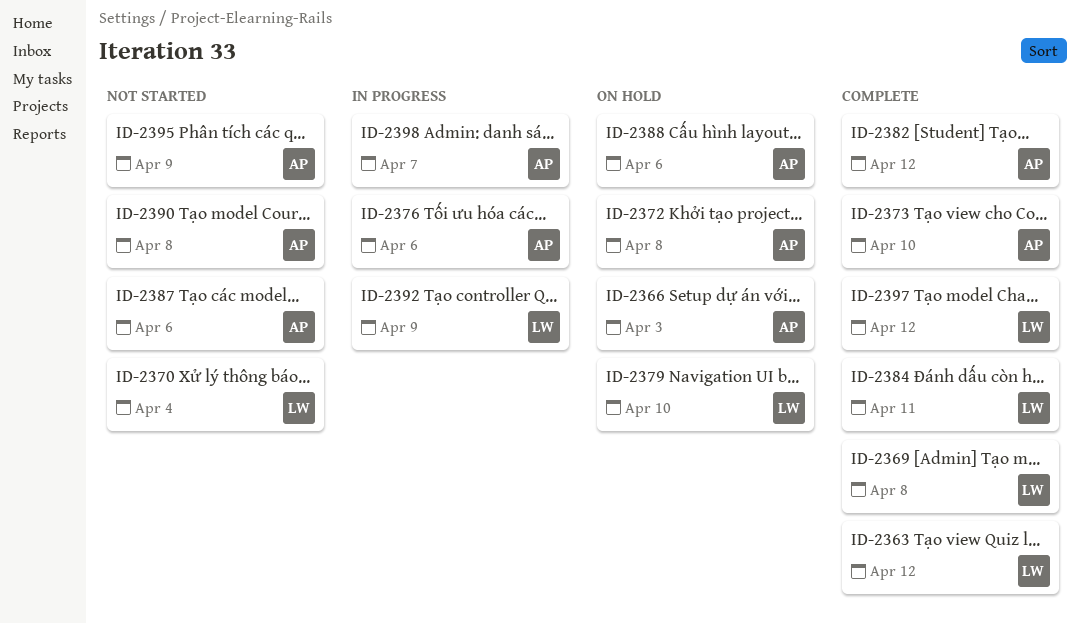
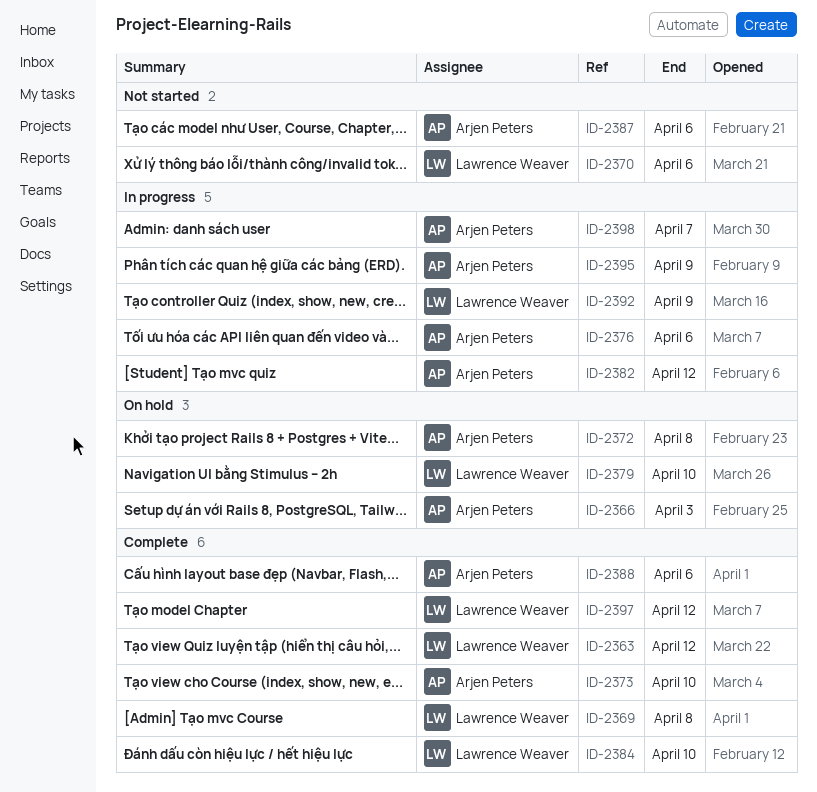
ID-2370, due: Apr 4 -> Apr 6
ID-2382, status: Complete -> In progress
ID-2384, due: Apr 11 -> Apr 10
ID-2388, status: On hold -> Complete
ID-2390: present -> none
ID-2395, status: Not started -> In progress

